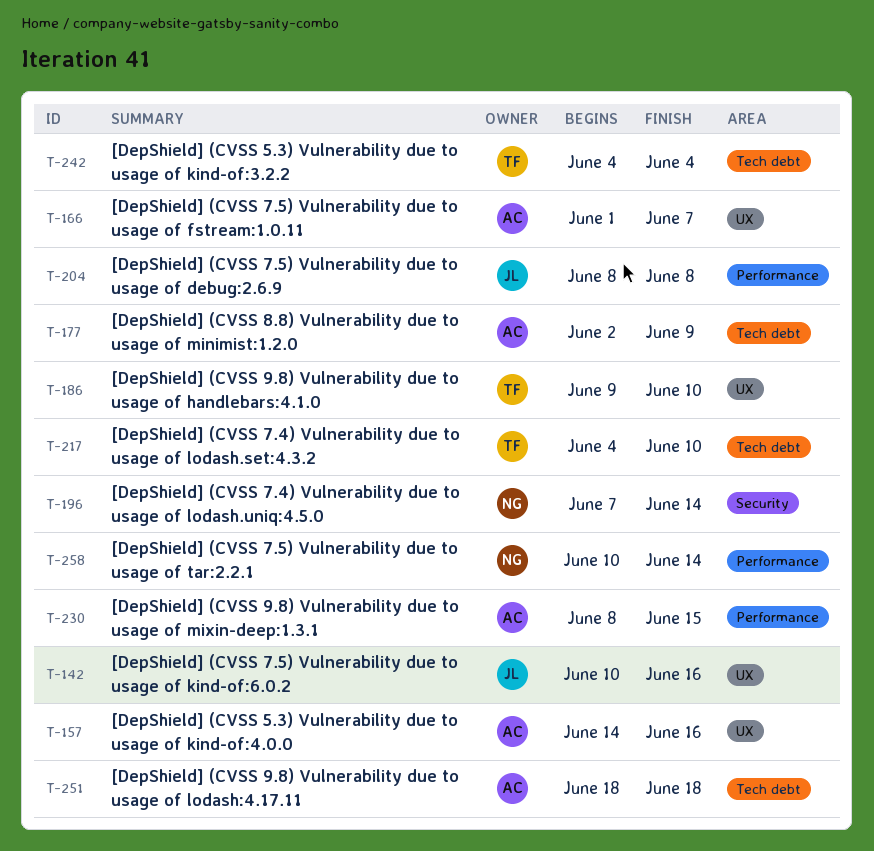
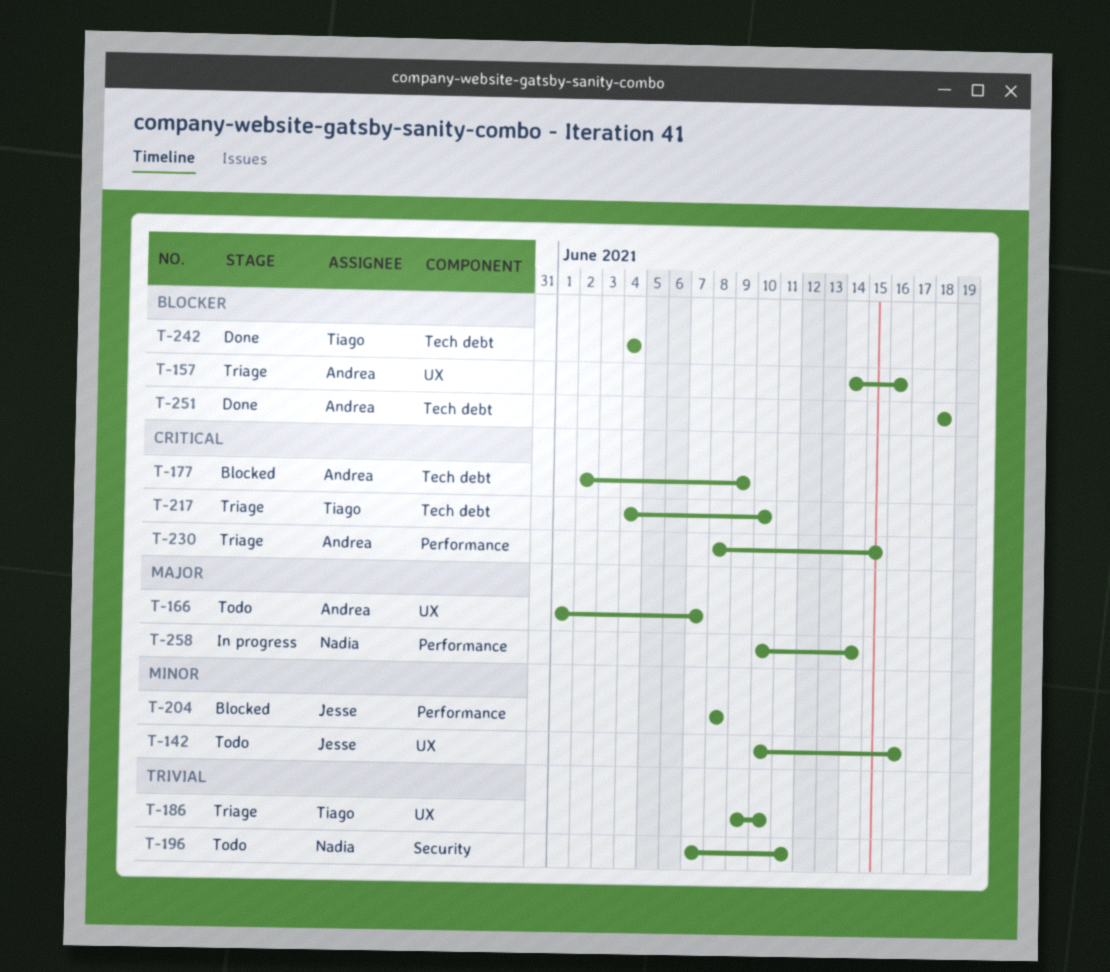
T-196, due: Jun 14 -> Jun 11

